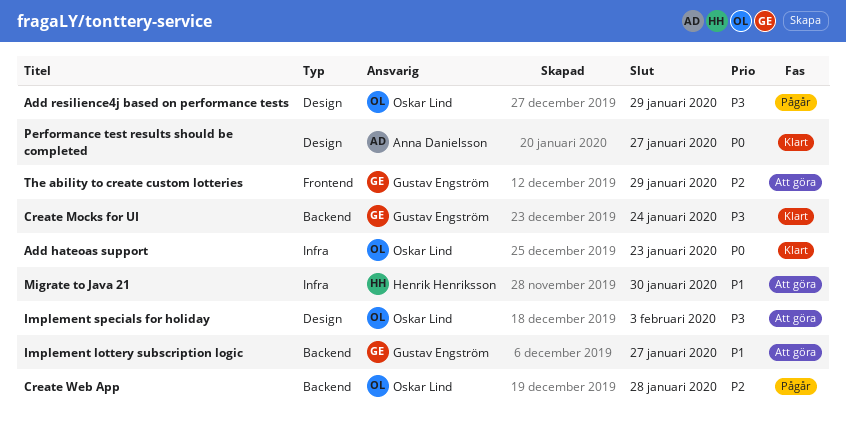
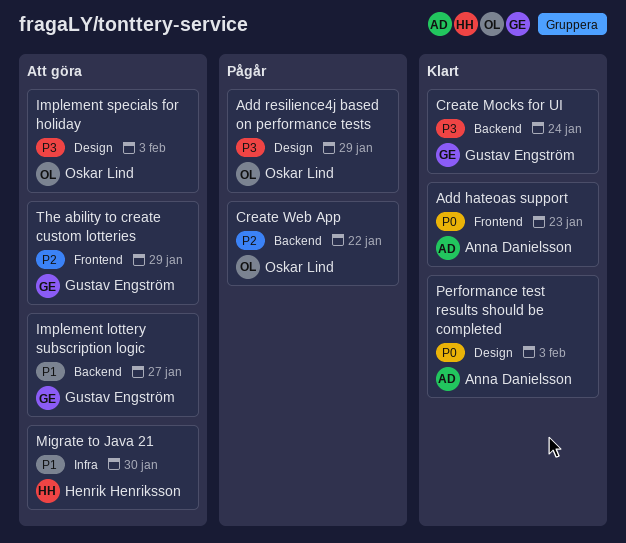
Add hateoas support, owner: Oskar Lind -> Anna Danielsson
Add hateoas support, label: Infra -> Frontend
Create Web App, due: Jan 28 -> Jan 22
Performance test results should be completed, due: Jan 27 -> Feb 3

